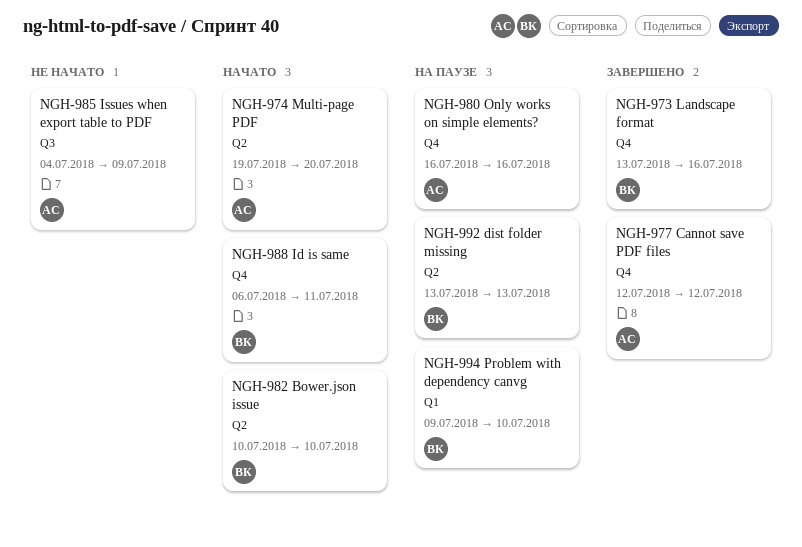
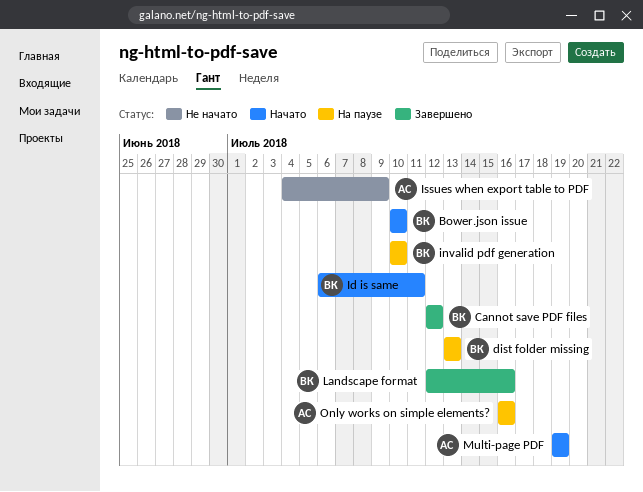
Cannot save PDF files, owner: АС -> ВК
invalid pdf generation: none -> present
Landscape format, start: Jul 13 -> Jul 12
Multi-page PDF, due: Jul 20 -> Jul 19
Problem with dependency canvg: present -> none

